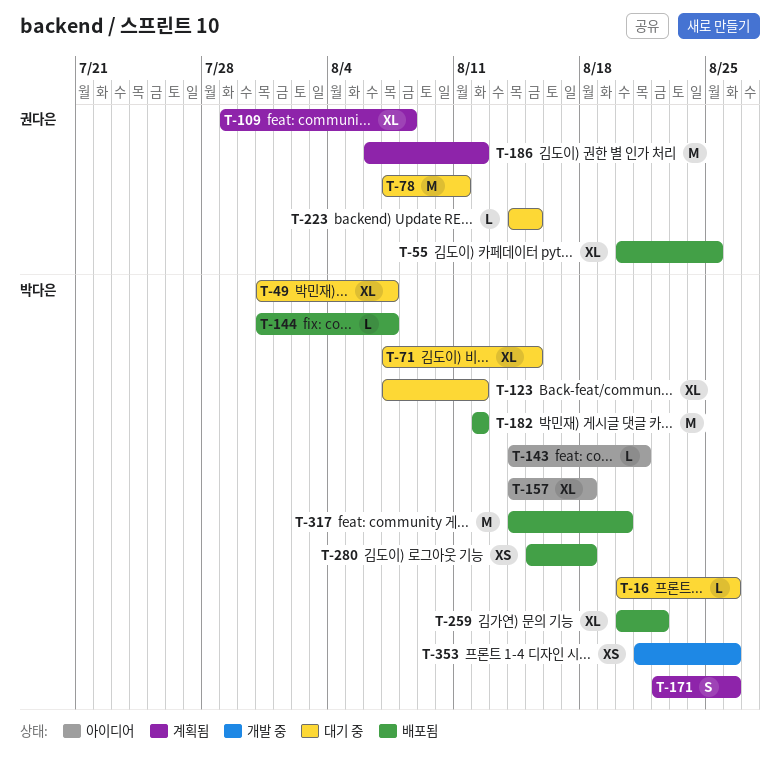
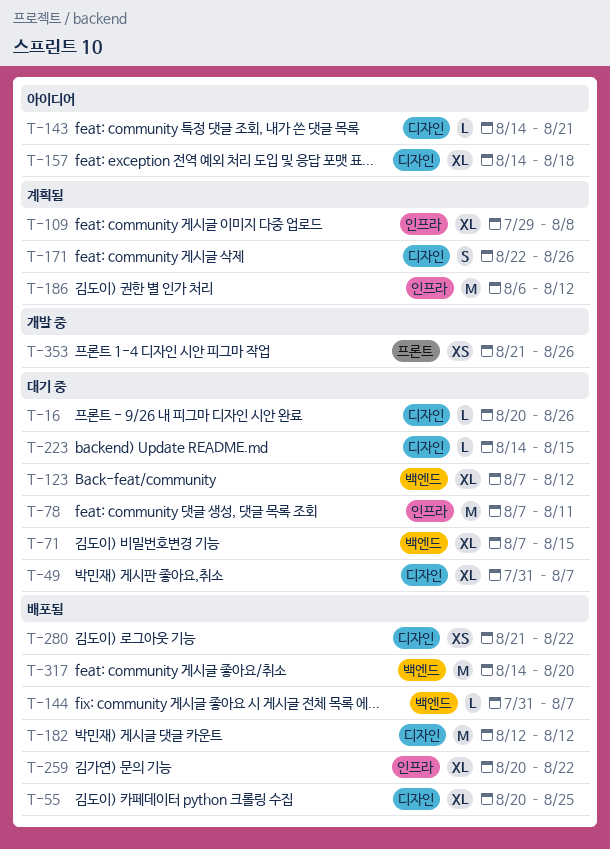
T-280, start: Aug 15 -> Aug 21
T-280, due: Aug 18 -> Aug 22

